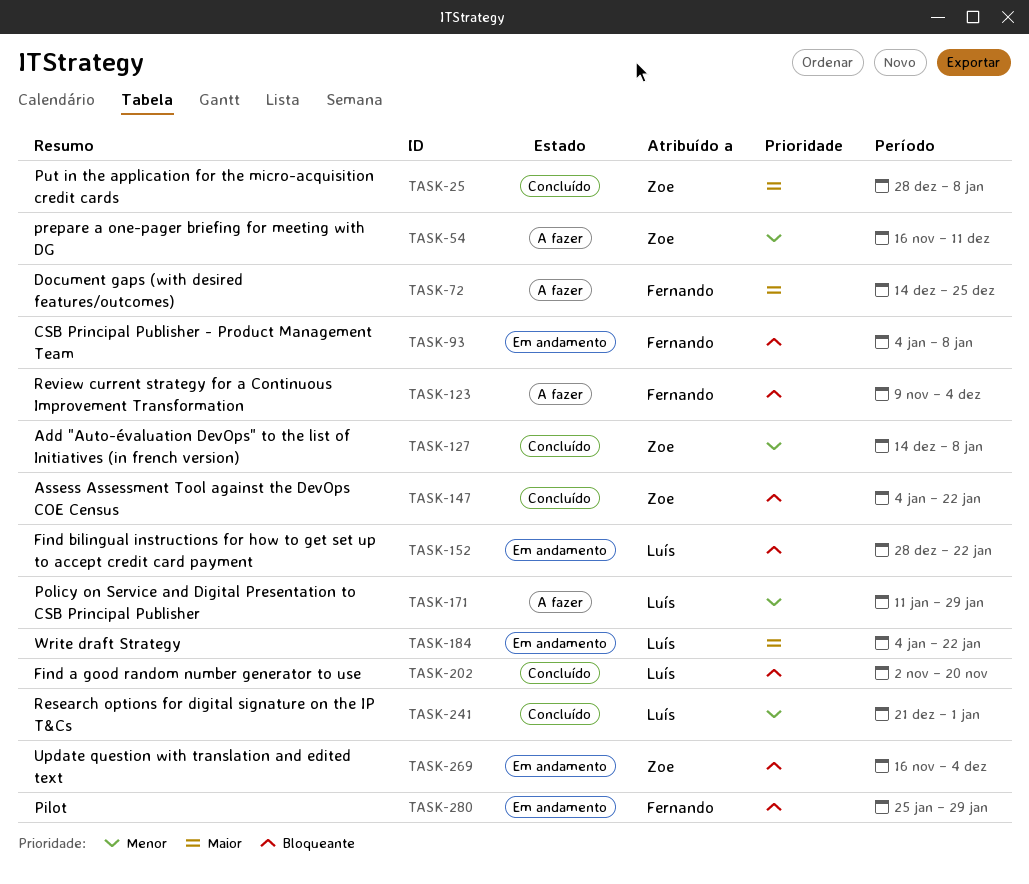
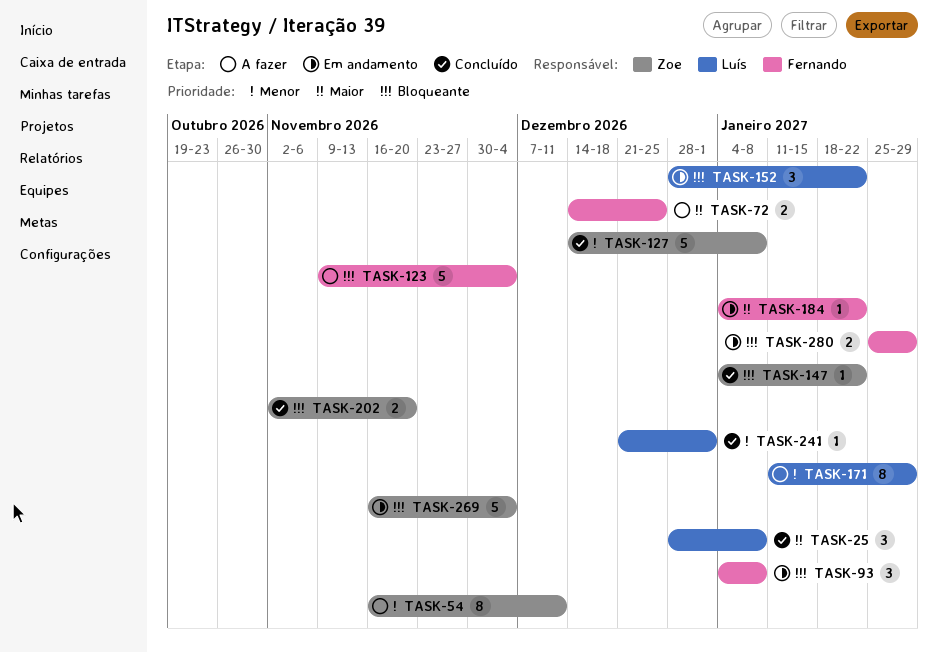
TASK-25, owner: Zoe -> Luís
TASK-184, owner: Luís -> Fernando
TASK-202, owner: Luís -> Zoe

